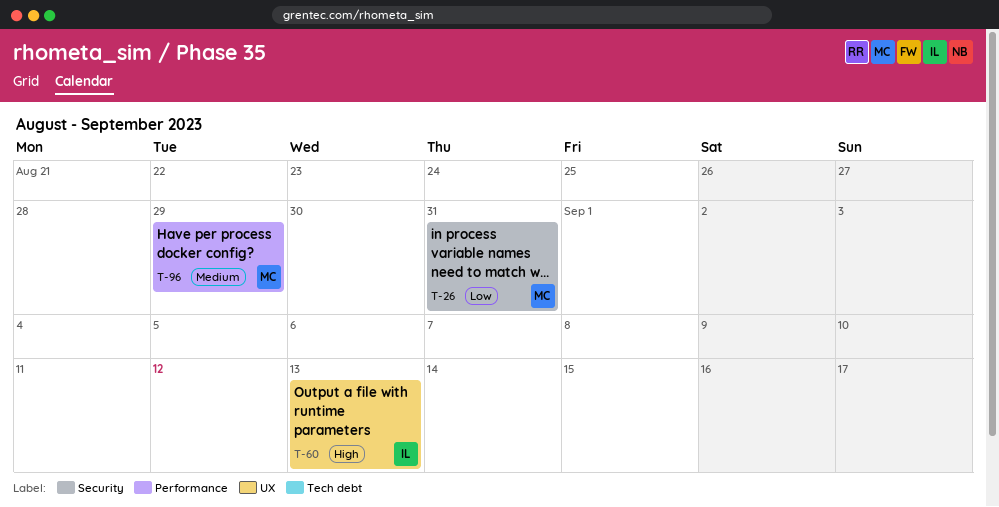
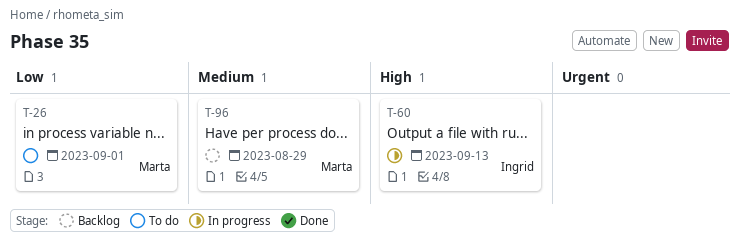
T-26, due: Aug 31 -> Sep 1

